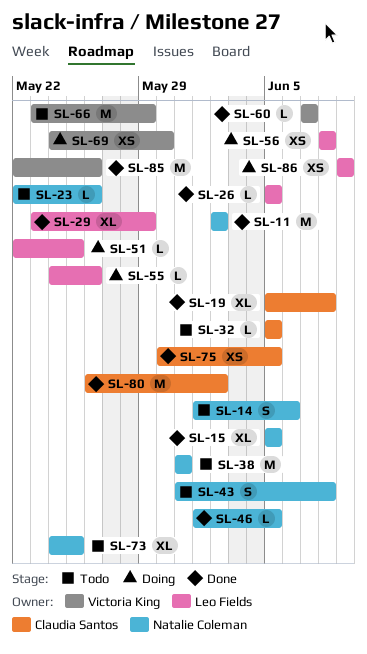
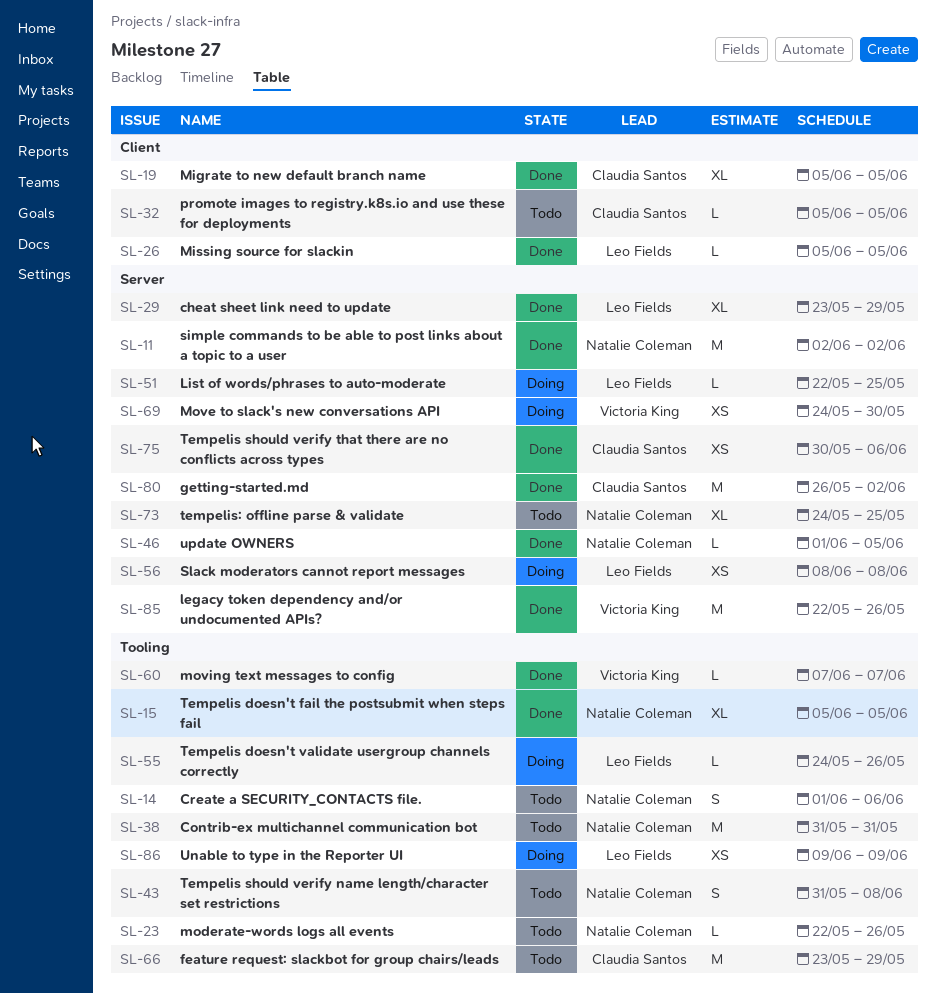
SL-19, due: Jun 8 -> Jun 5
SL-66, owner: Victoria King -> Claudia Santos
SL-75, due: Jun 5 -> Jun 6

